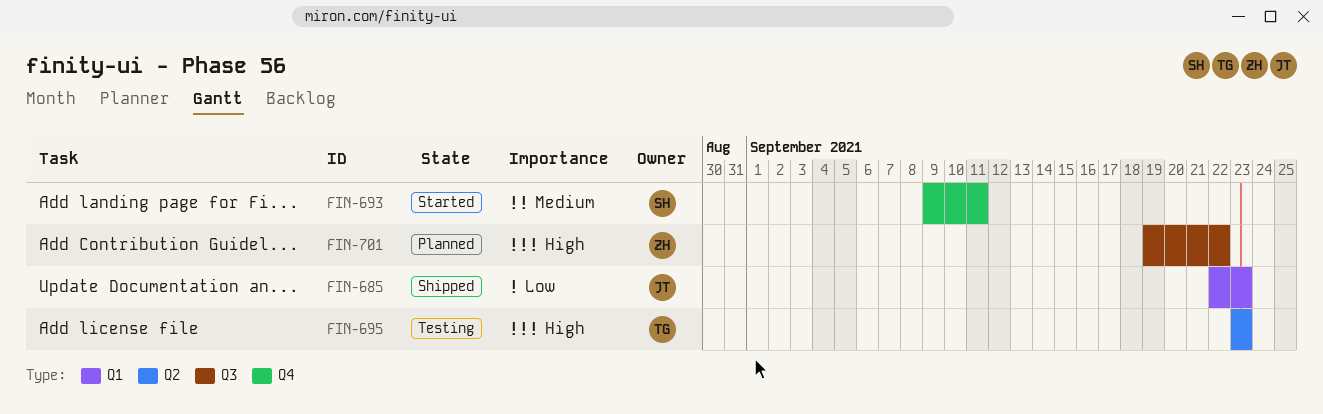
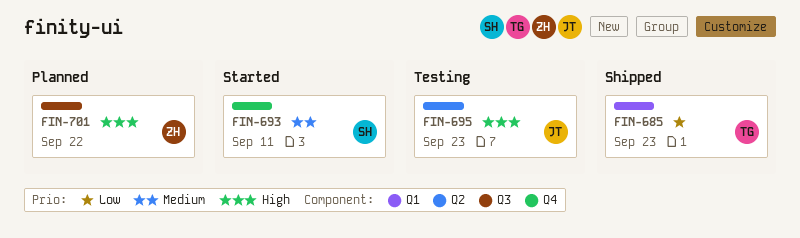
FIN-685, owner: JT -> TG
FIN-695, owner: TG -> JT

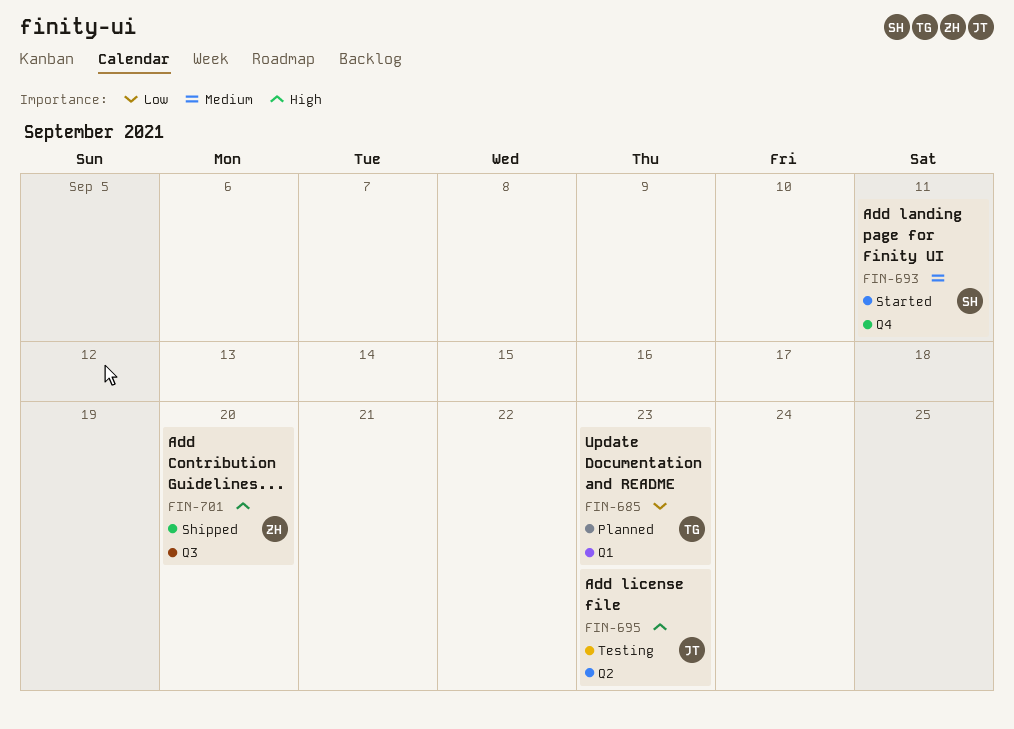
FIN-685, status: Shipped -> Planned
FIN-701, status: Planned -> Shipped
FIN-701, due: Sep 22 -> Sep 20

